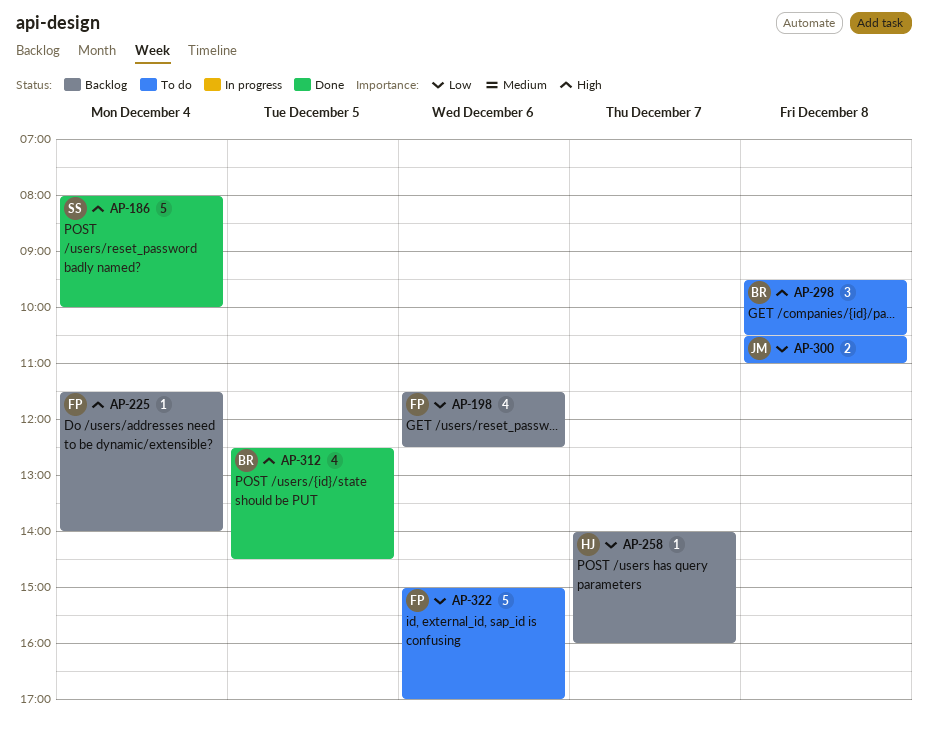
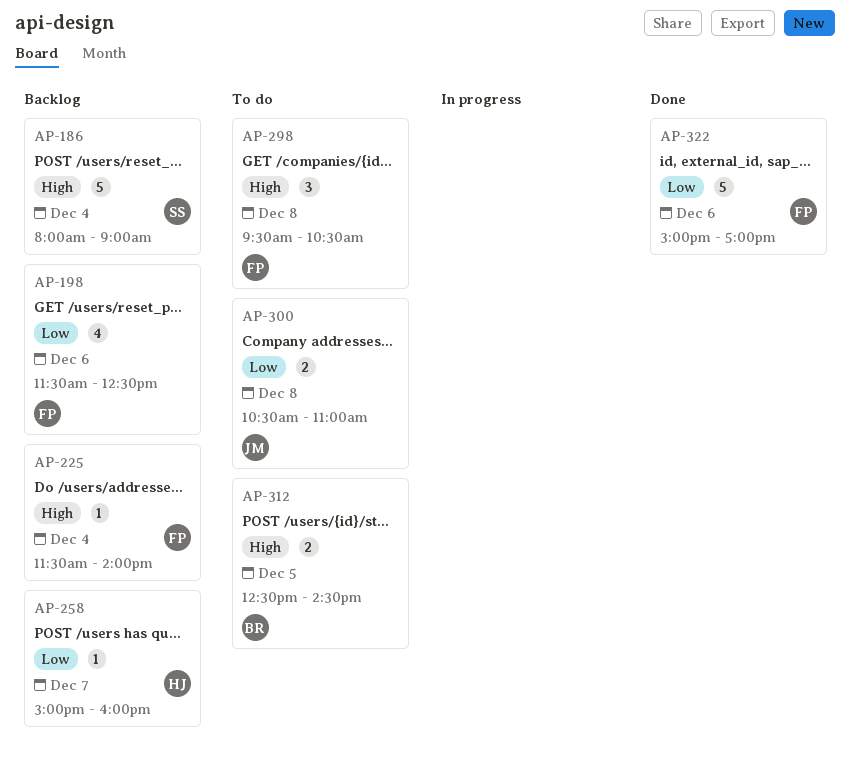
AP-186, status: Done -> Backlog
AP-186, ends: 10:00 -> 09:00
AP-258, begins: 14:00 -> 15:00
AP-298, owner: BR -> FP
AP-312, status: Done -> To do
AP-312, estimate: 4 -> 2
AP-322, status: To do -> Done

